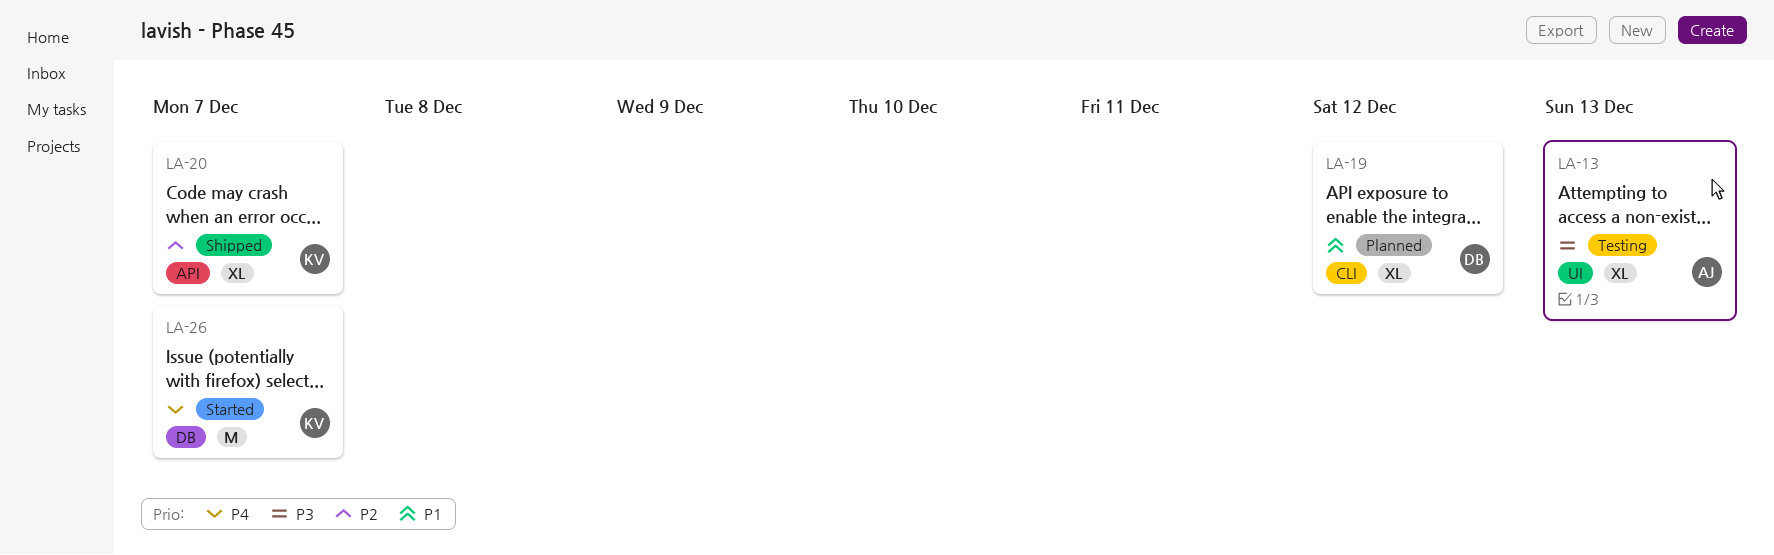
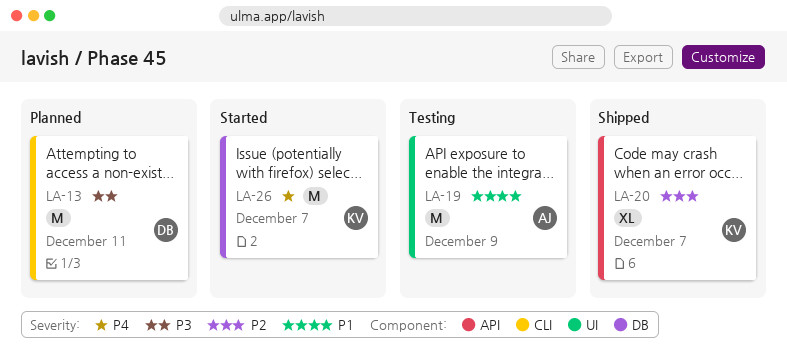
LA-13, status: Testing -> Planned
LA-13, owner: AJ -> DB
LA-13, label: UI -> CLI
LA-13, estimate: XL -> M
LA-13, due: Dec 13 -> Dec 11
LA-19, status: Planned -> Testing
LA-19, owner: DB -> AJ
LA-19, label: CLI -> UI
LA-19, estimate: XL -> M
LA-19, due: Dec 12 -> Dec 9

